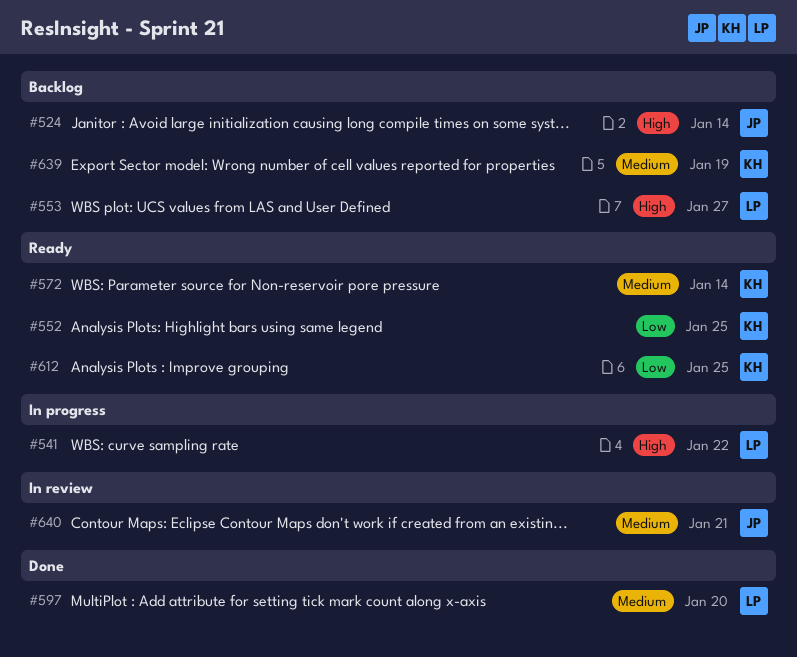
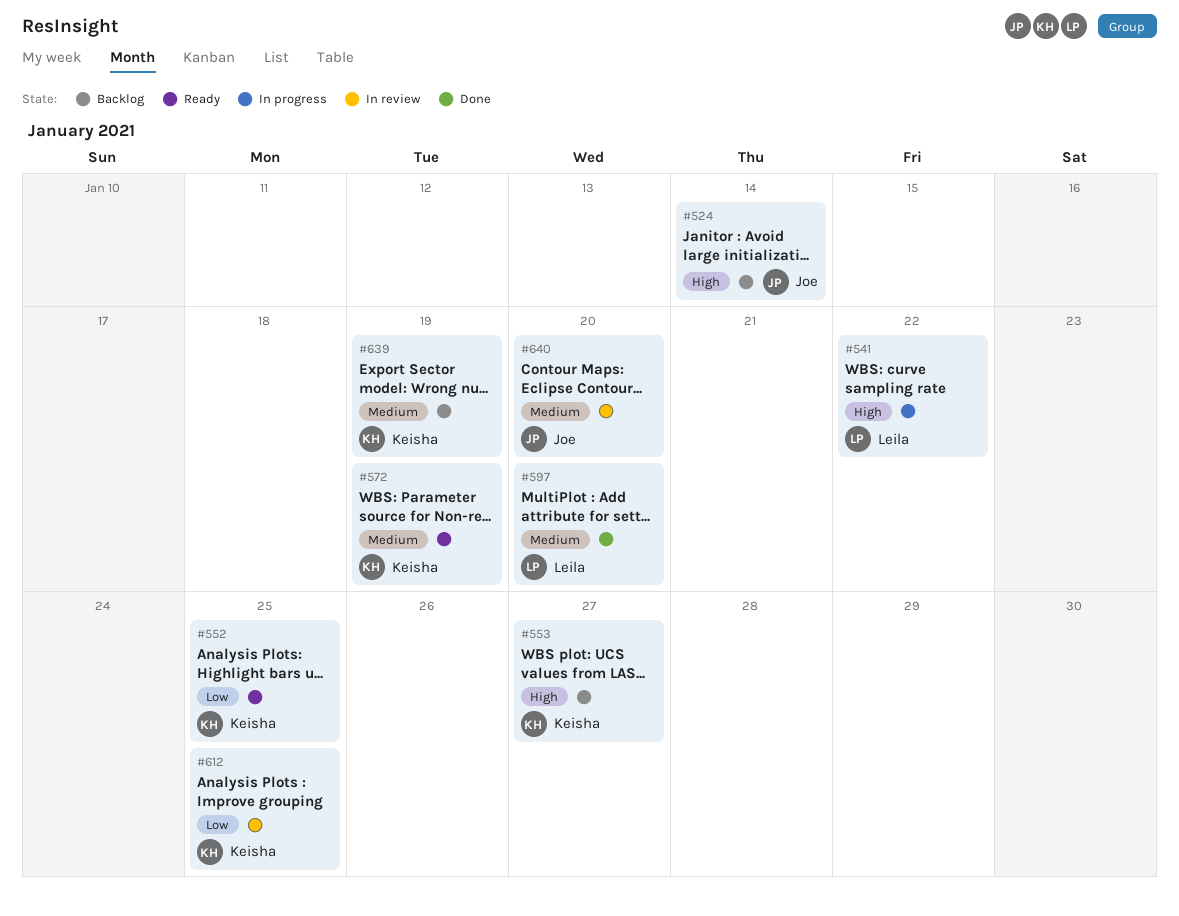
#553, owner: Leila -> Keisha
#572, due: Jan 14 -> Jan 19
#612, status: Ready -> In review
#640, due: Jan 21 -> Jan 20

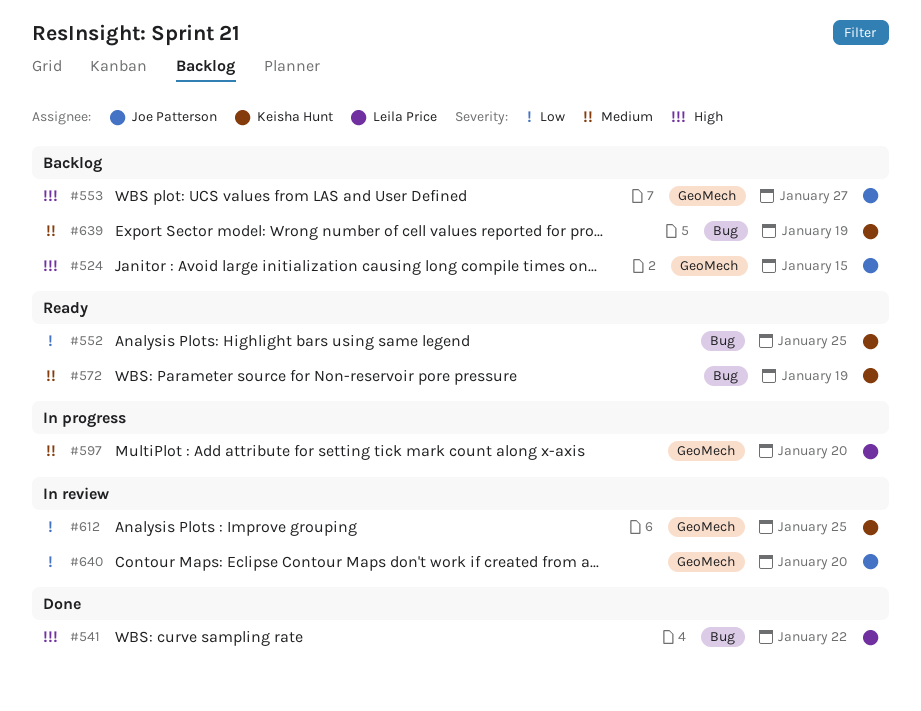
#524, due: Jan 14 -> Jan 15
#541, status: In progress -> Done
#553, owner: Keisha Hunt -> Joe Patterson
#597, status: Done -> In progress
#640, priority: Medium -> Low

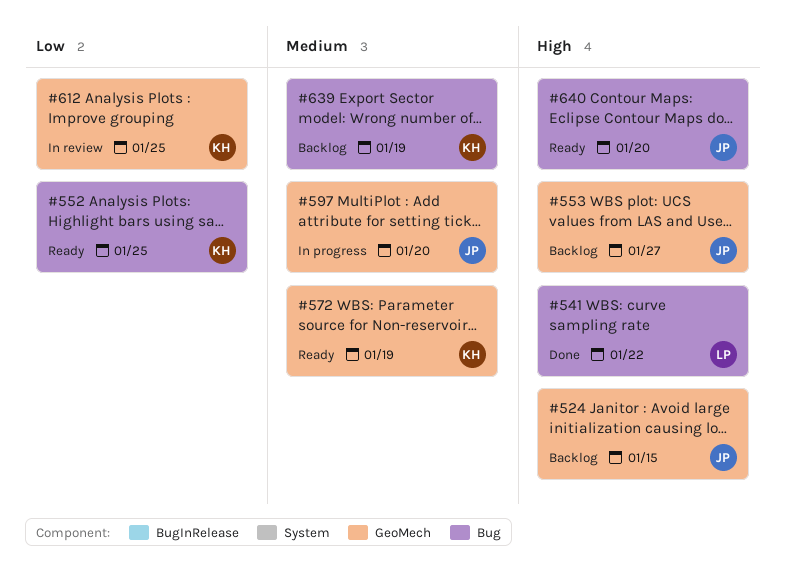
#572, label: Bug -> GeoMech
#597, owner: Leila Price -> Joe Patterson
#640, status: In review -> Ready
#640, priority: Low -> High
#640, label: GeoMech -> Bug

